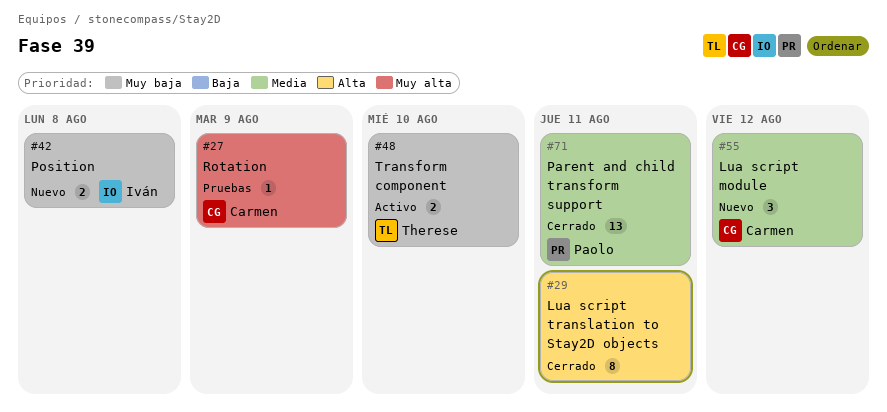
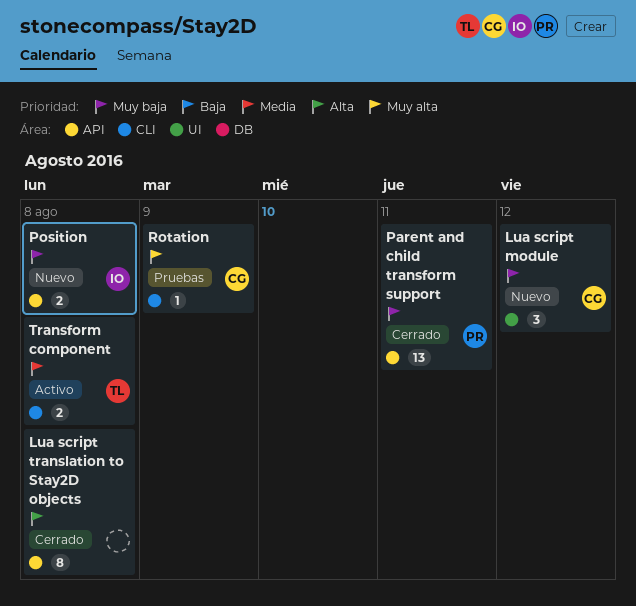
Lua script module, priority: Media -> Muy baja
Lua script translation to Stay2D objects, due: Aug 11 -> Aug 8
Parent and child transform support, priority: Media -> Muy baja
Transform component, priority: Muy baja -> Media
Transform component, due: Aug 10 -> Aug 8

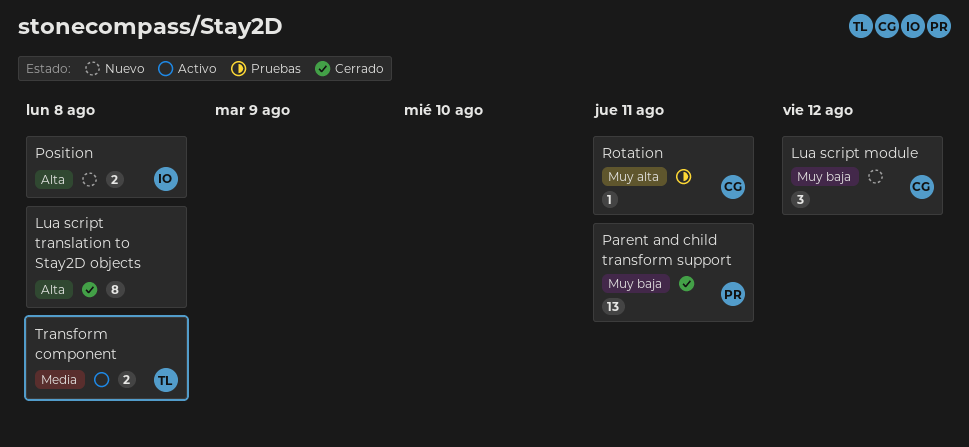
Position, priority: Muy baja -> Alta
Rotation, due: Aug 9 -> Aug 11

